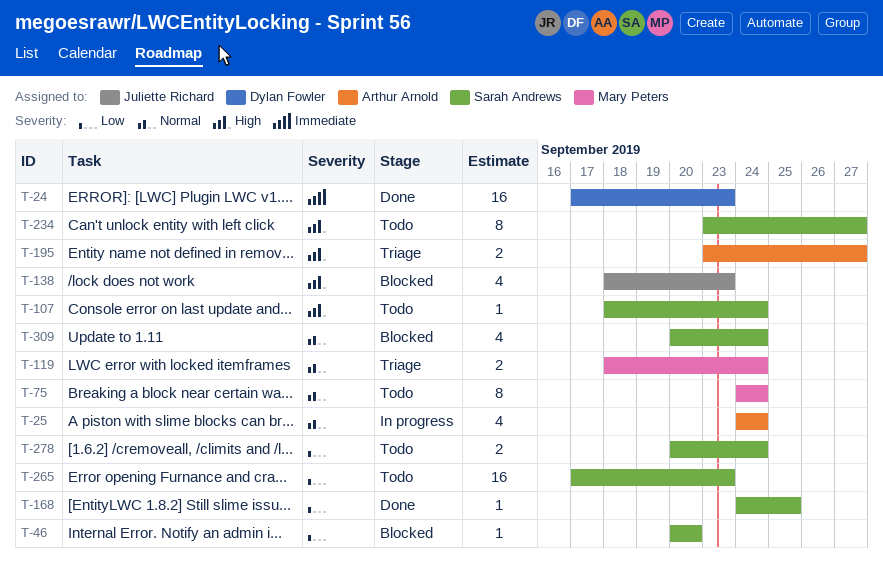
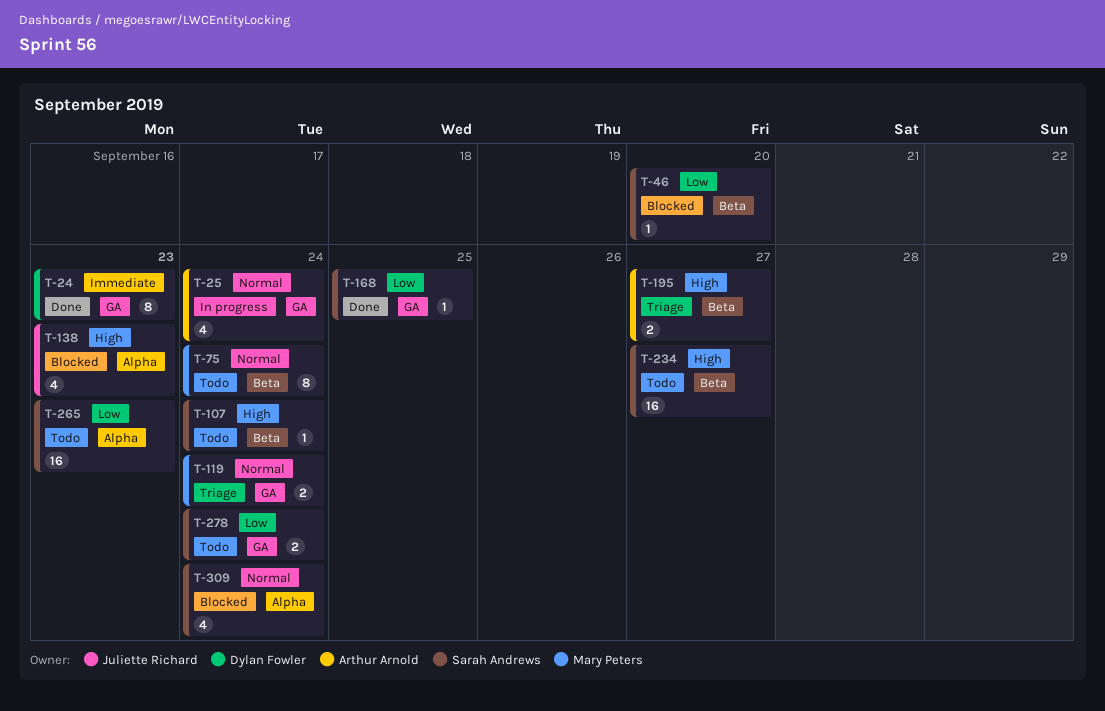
T-24, estimate: 16 -> 8
T-234, estimate: 8 -> 16

